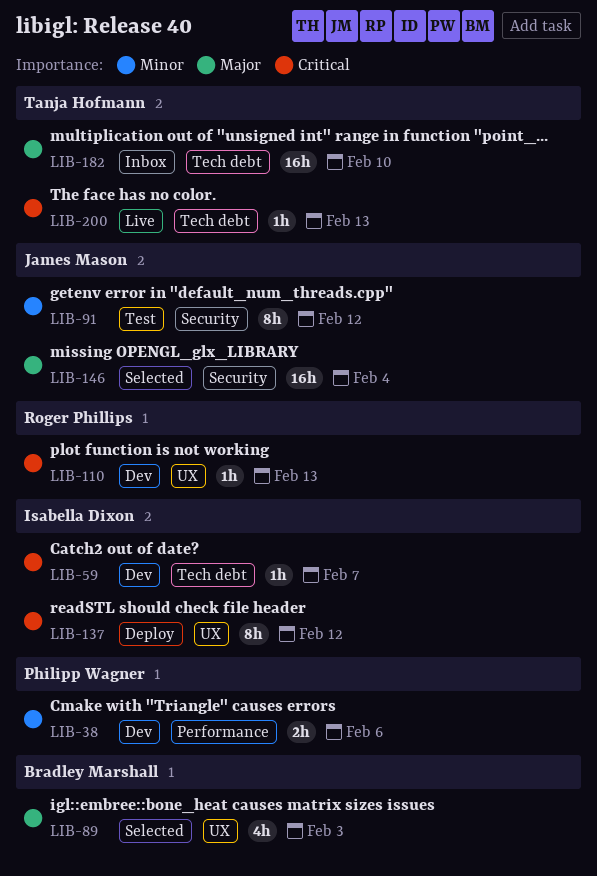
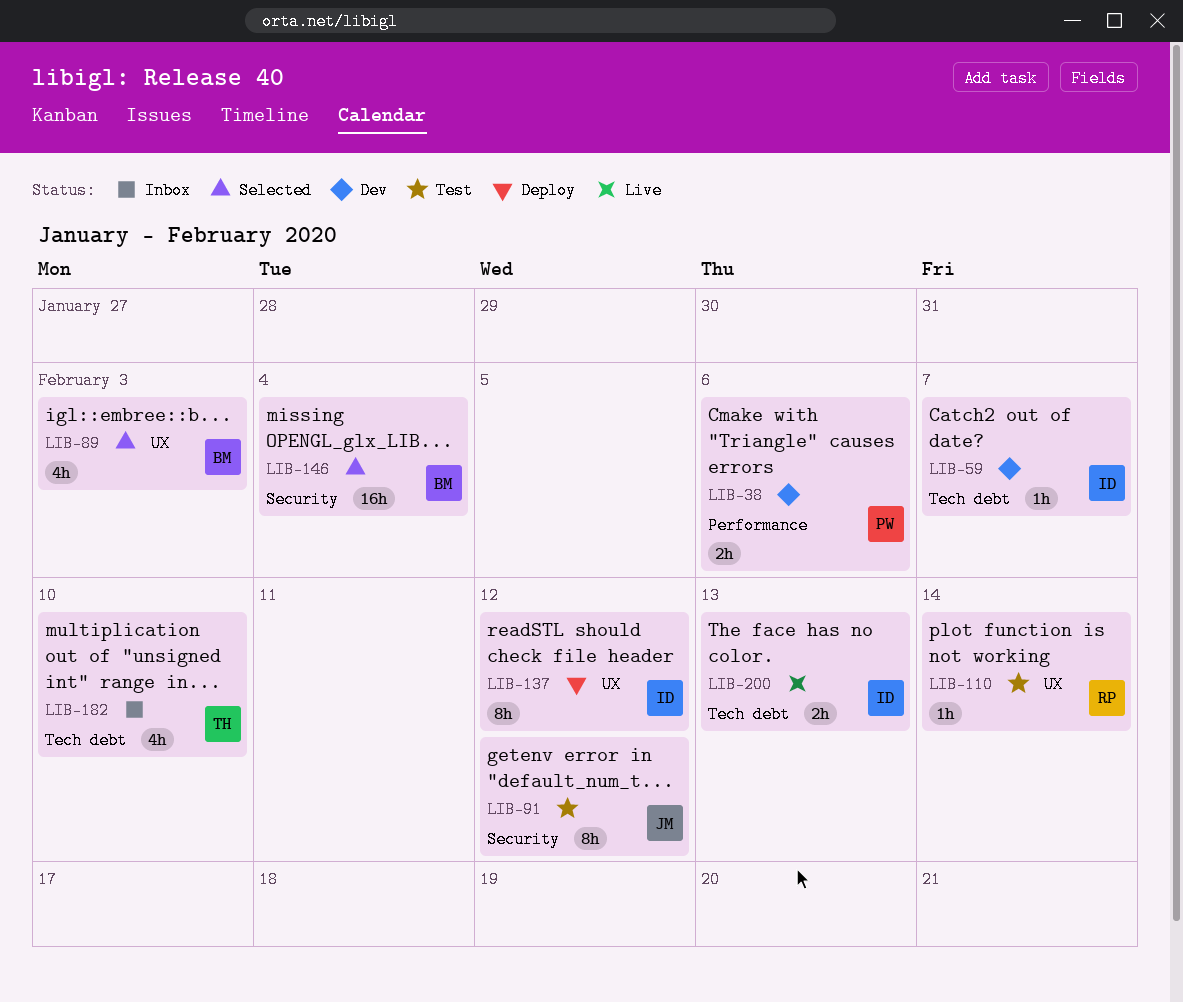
LIB-110, status: Dev -> Test
LIB-110, due: Feb 13 -> Feb 14
LIB-146, owner: James Mason -> Bradley Marshall
LIB-182, estimate: 16h -> 4h
LIB-200, owner: Tanja Hofmann -> Isabella Dixon
LIB-200, estimate: 1h -> 2h

